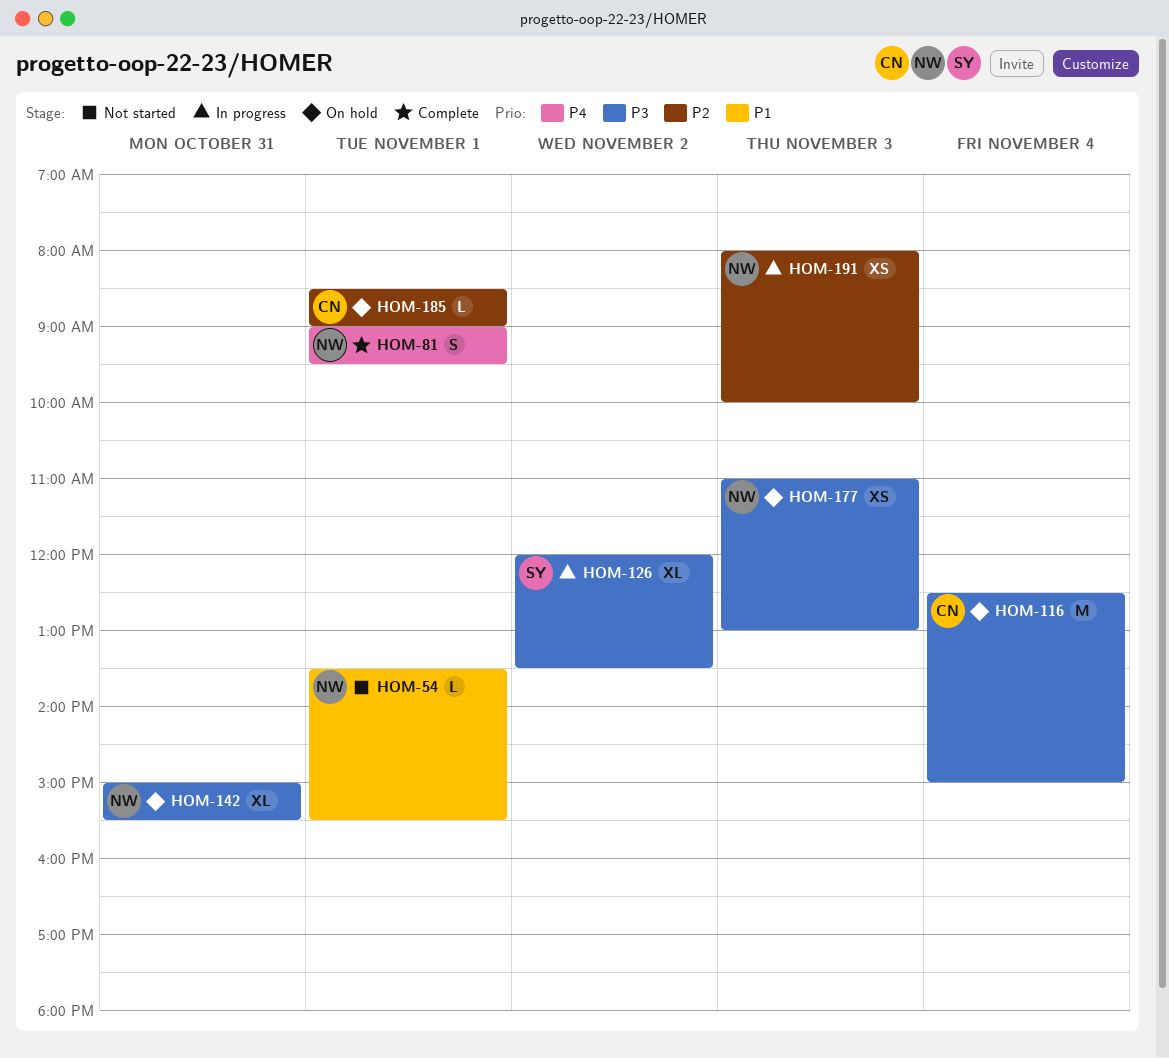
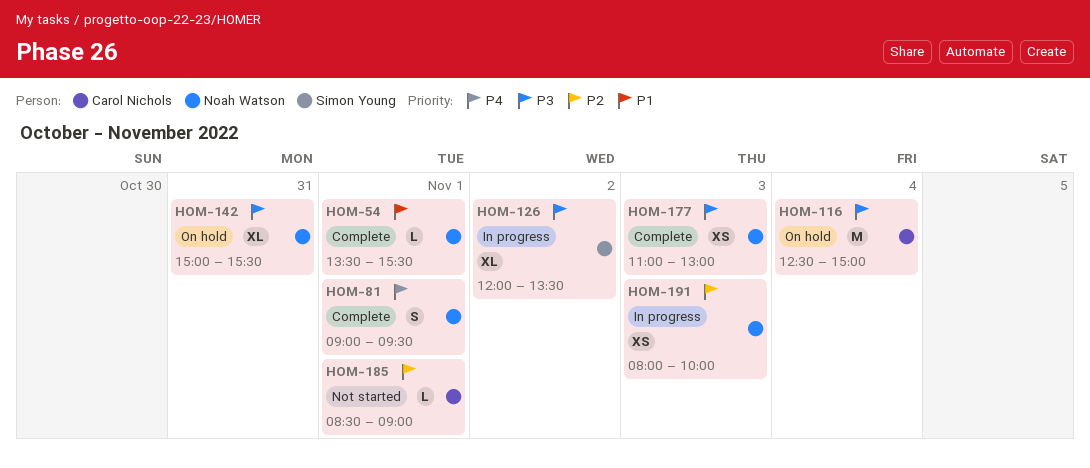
HOM-54, status: Not started -> Complete
HOM-177, status: On hold -> Complete
HOM-185, status: On hold -> Not started

